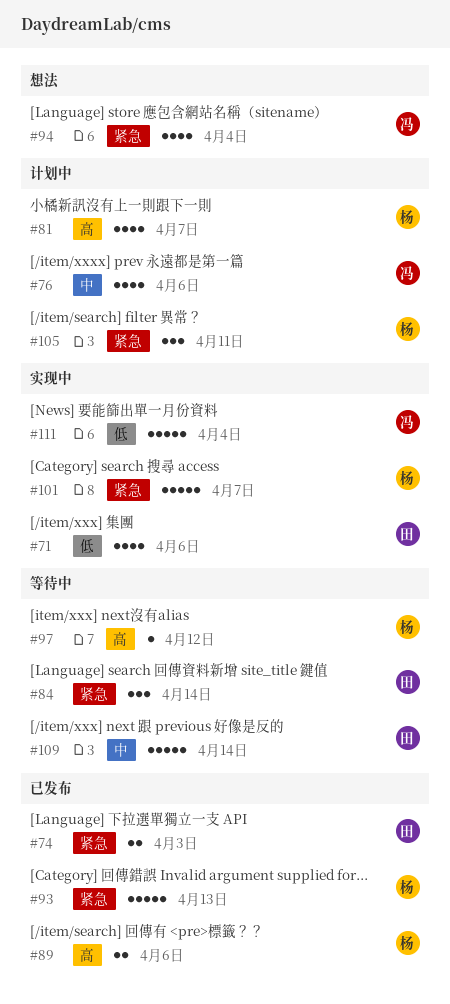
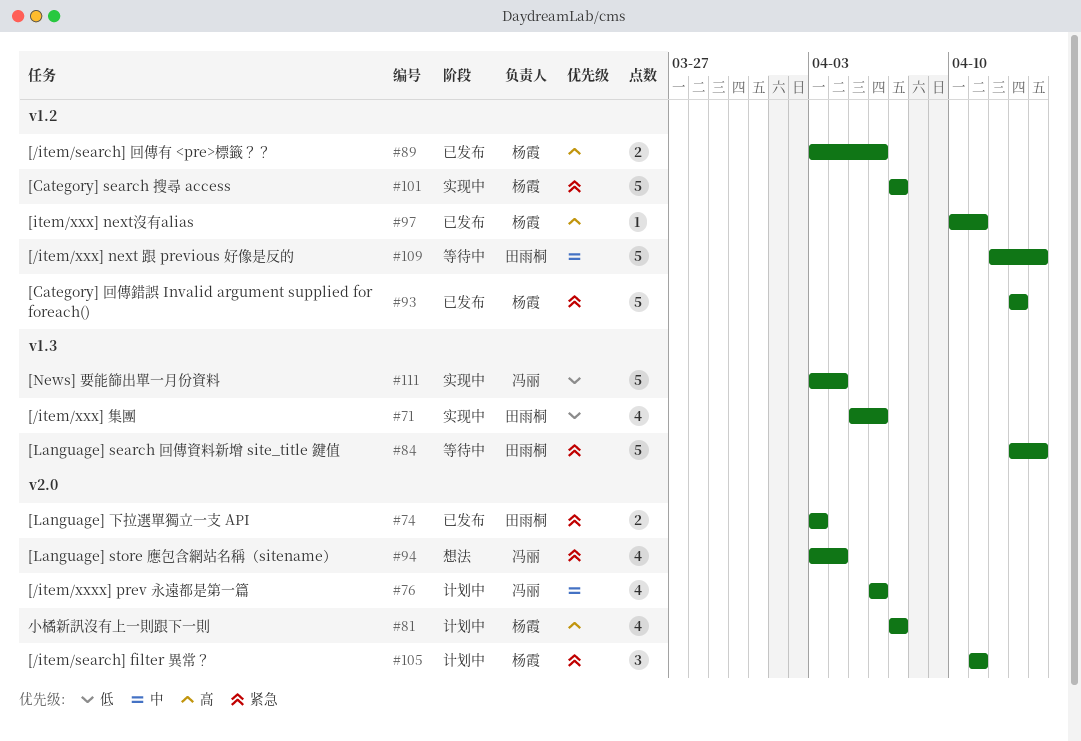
#84, estimate: 3 -> 5
#97, status: 等待中 -> 已发布
#97, due: Apr 12 -> Apr 11

